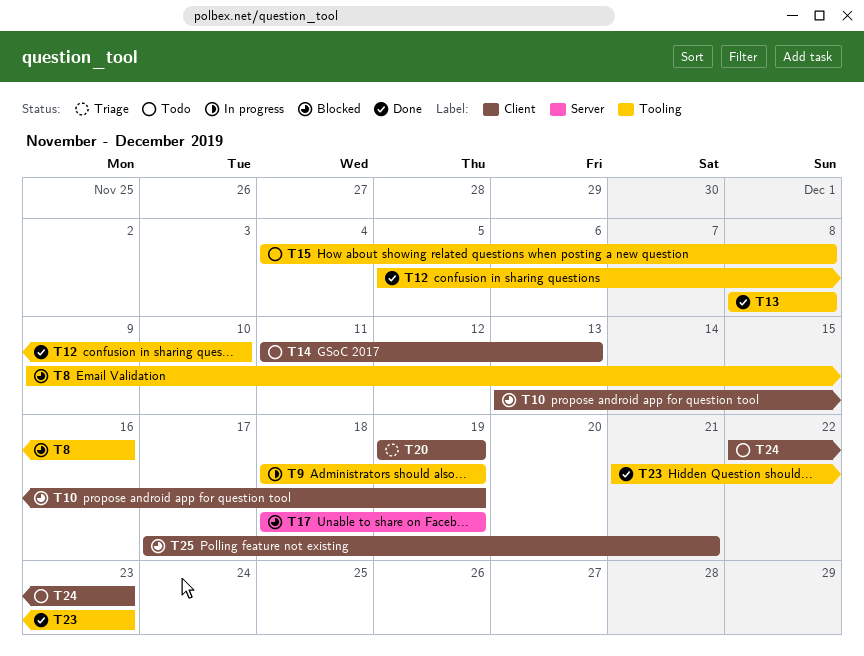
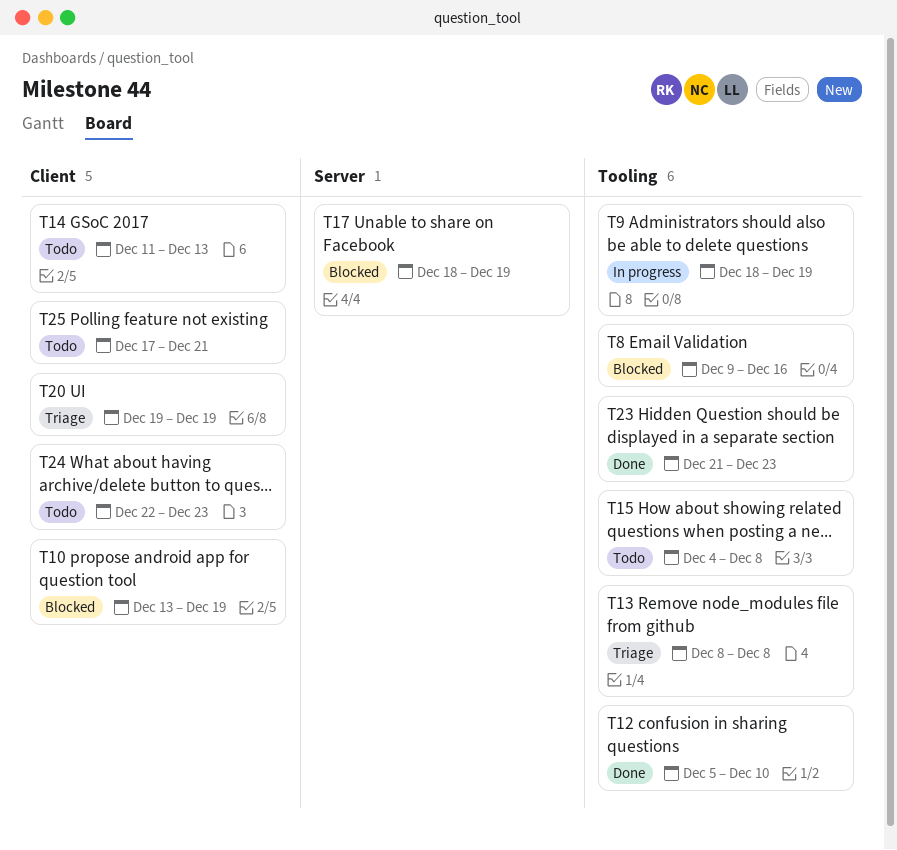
T13, status: Done -> Triage
T25, status: Blocked -> Todo

